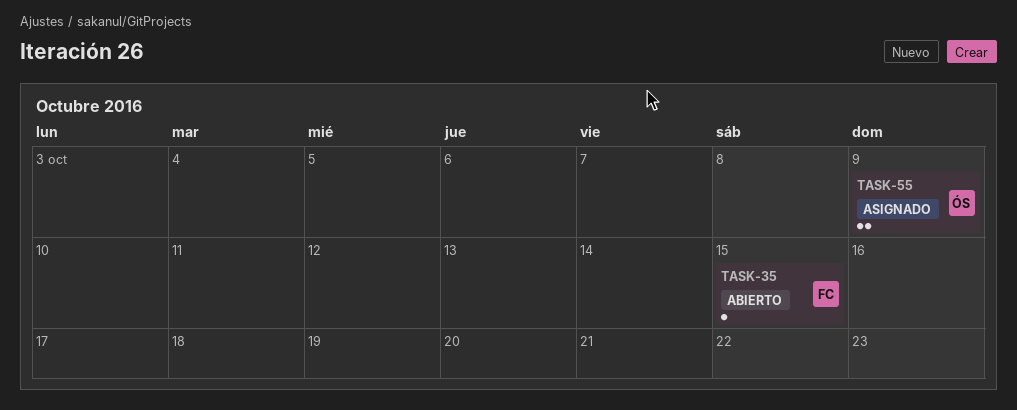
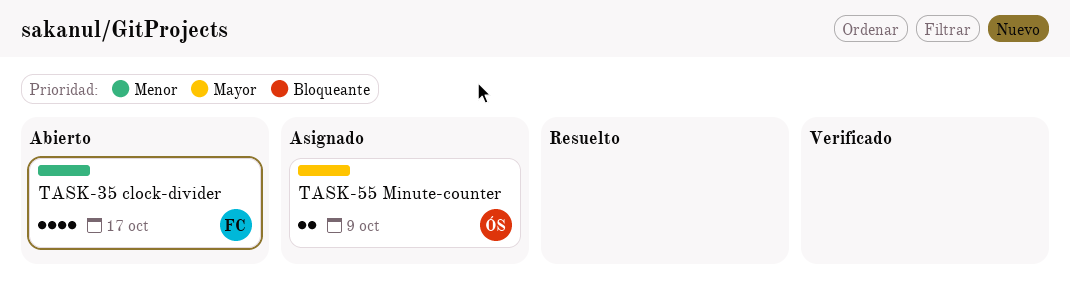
TASK-35, estimate: 1 -> 4
TASK-35, due: Oct 15 -> Oct 17

